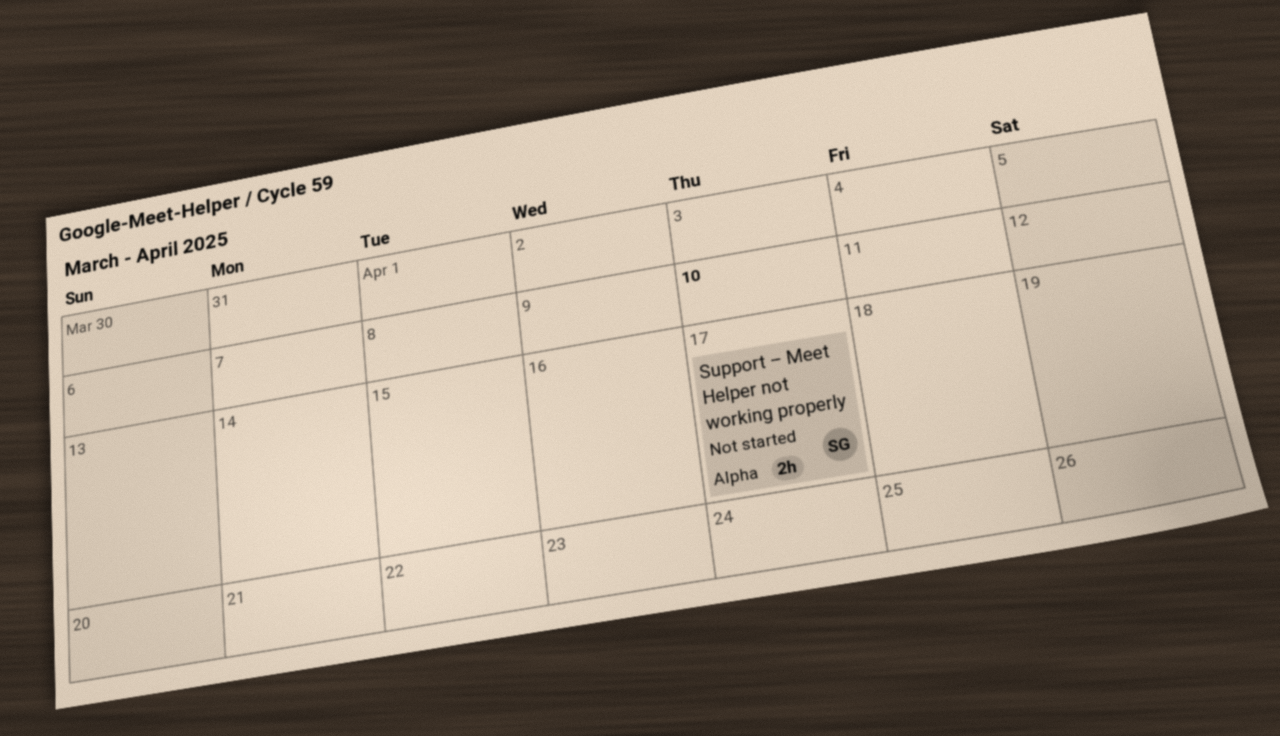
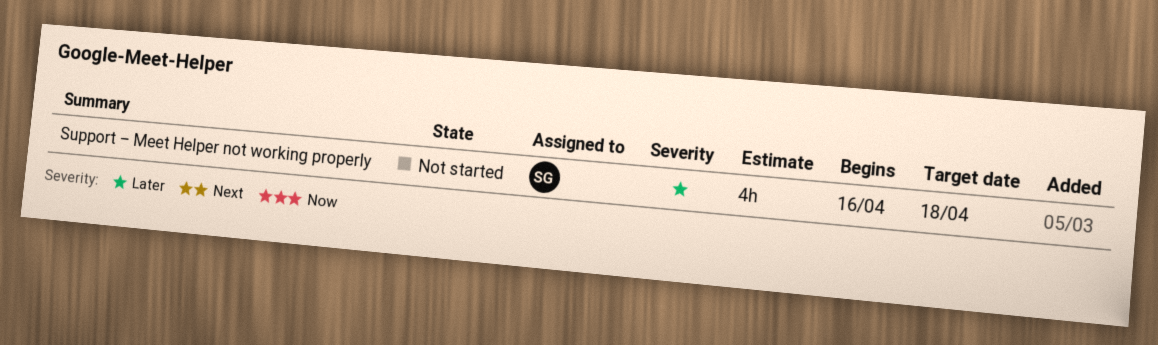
Support – Meet Helper not working properly, estimate: 2h -> 4h
Support – Meet Helper not working properly, due: Apr 17 -> Apr 18

